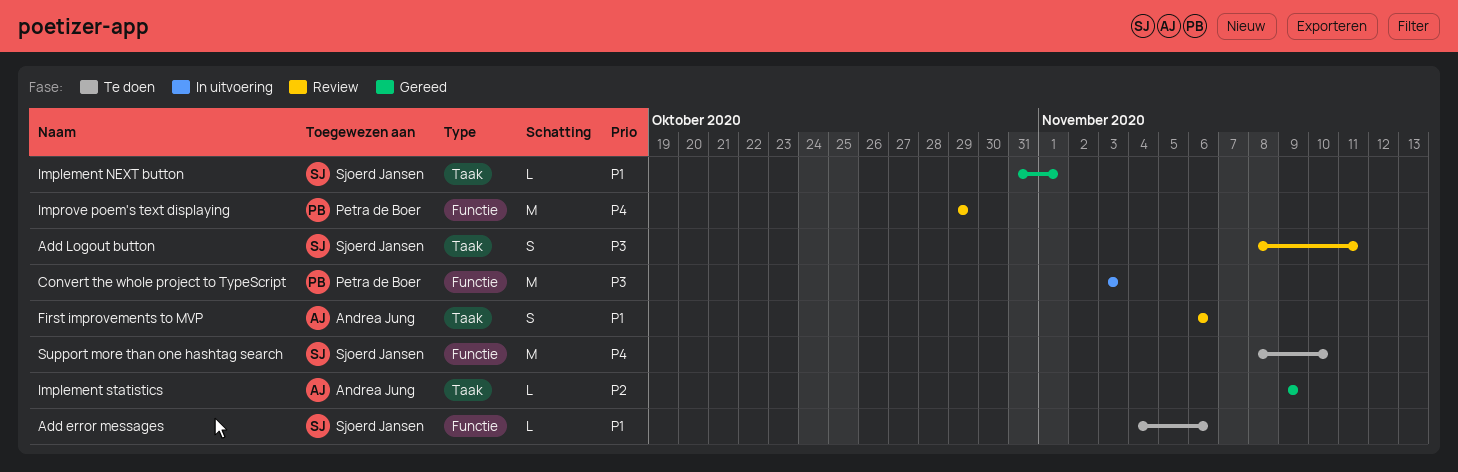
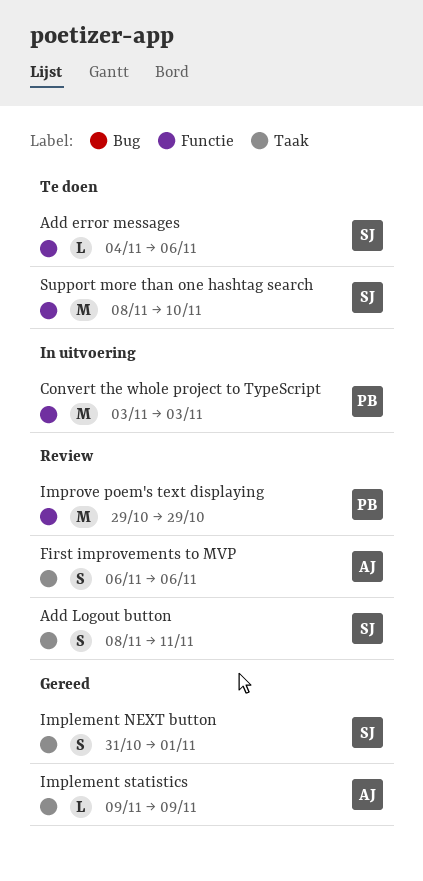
Implement NEXT button, estimate: L -> S

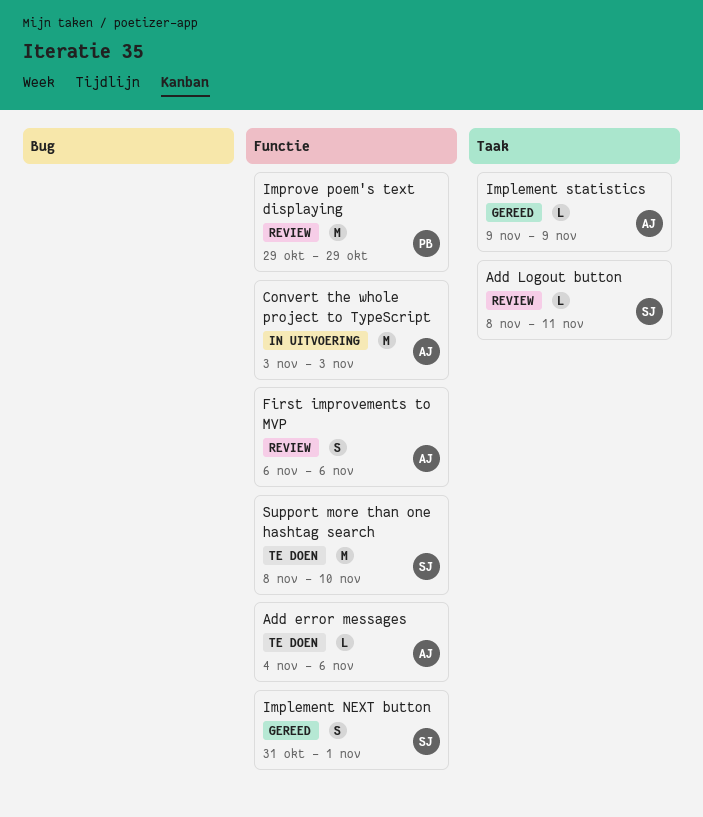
Add error messages, owner: SJ -> AJ
Add Logout button, estimate: S -> L
Convert the whole project to TypeScript, owner: PB -> AJ
First improvements to MVP, label: Taak -> Functie
Implement NEXT button, label: Taak -> Functie

